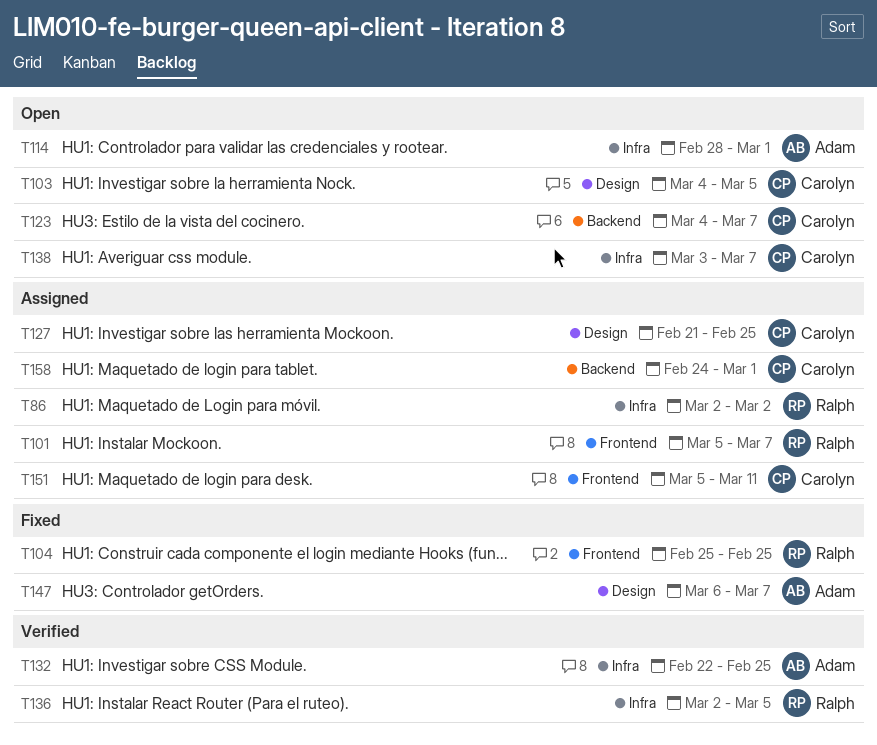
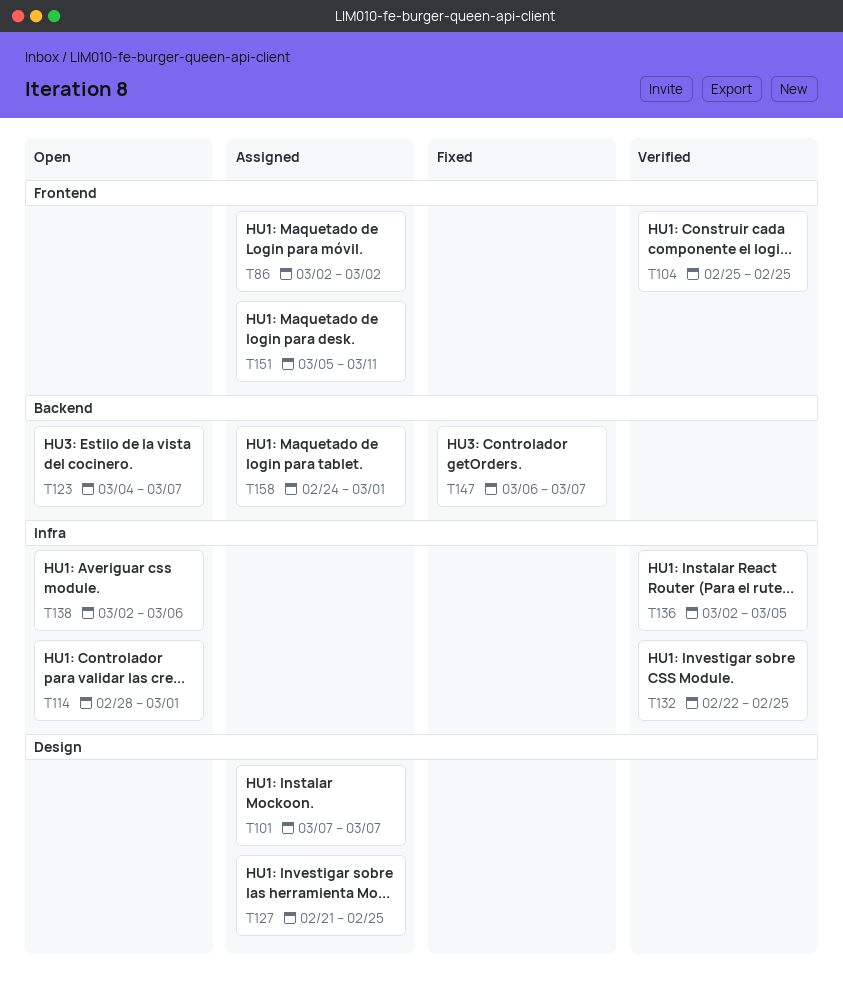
T86, label: Infra -> Frontend
T101, label: Frontend -> Design
T101, start: Mar 5 -> Mar 7
T103: present -> none
T104, status: Fixed -> Verified
T138, start: Mar 3 -> Mar 2
T138, due: Mar 7 -> Mar 6
T147, label: Design -> Backend

